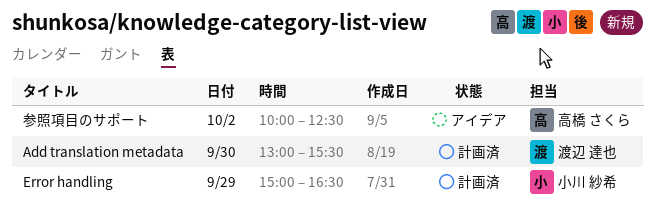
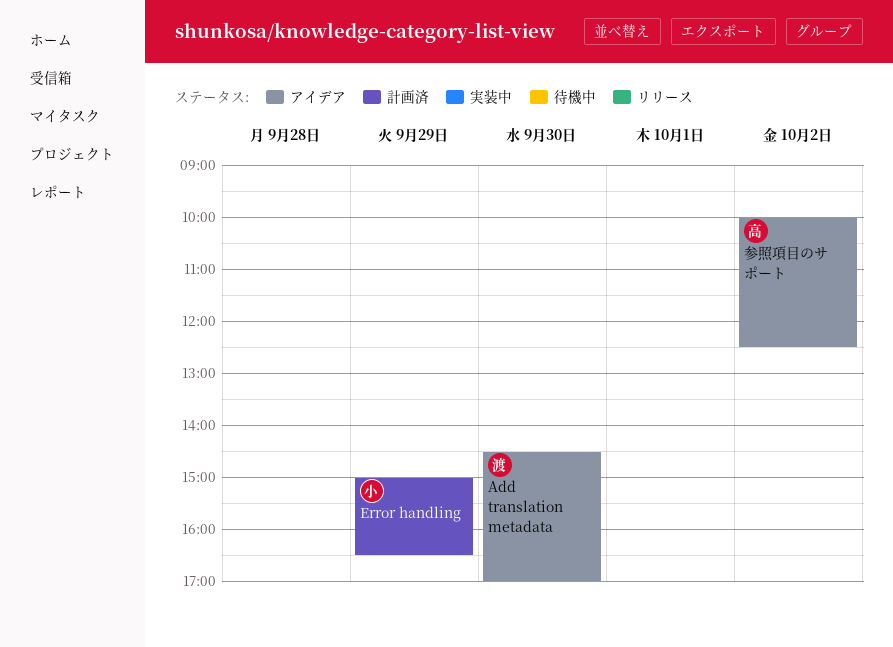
Add translation metadata, status: 計画済 -> アイデア
Add translation metadata, begins: 13:00 -> 14:30
Add translation metadata, ends: 15:30 -> 17:00

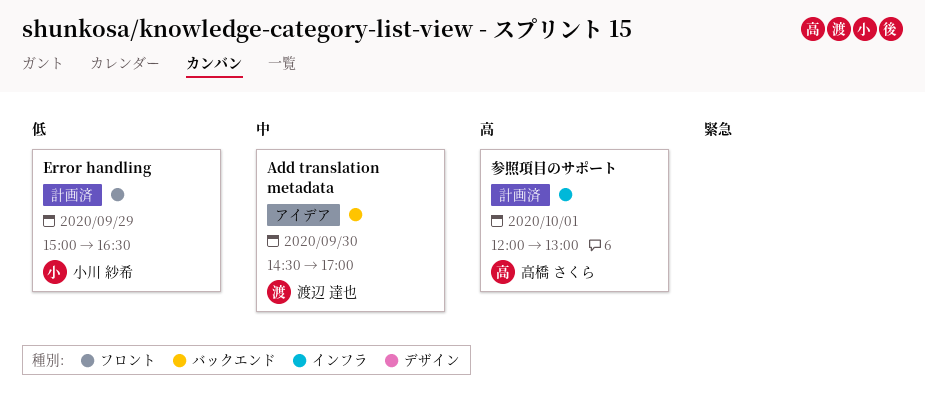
参照項目のサポート, status: アイデア -> 計画済
参照項目のサポート, day: Oct 2 -> Oct 1
参照項目のサポート, begins: 10:00 -> 12:00
参照項目のサポート, ends: 12:30 -> 13:00

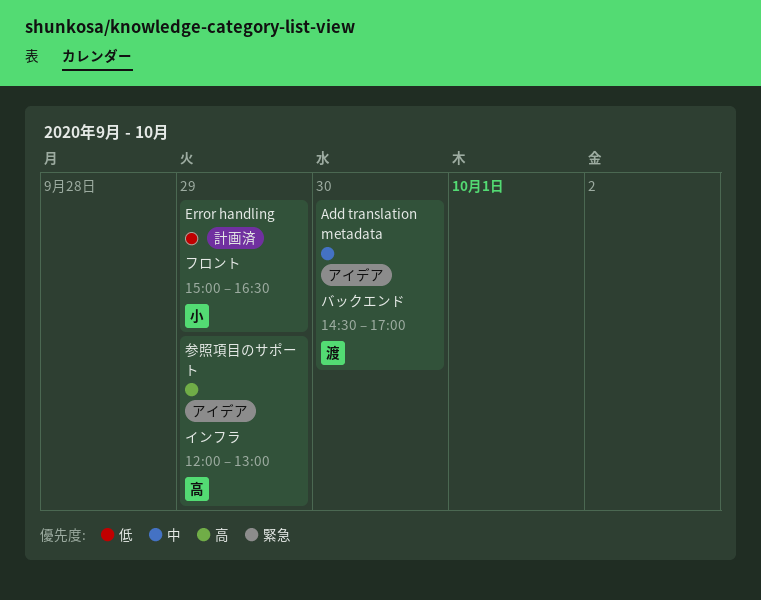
参照項目のサポート, status: 計画済 -> アイデア
参照項目のサポート, day: Oct 1 -> Sep 29

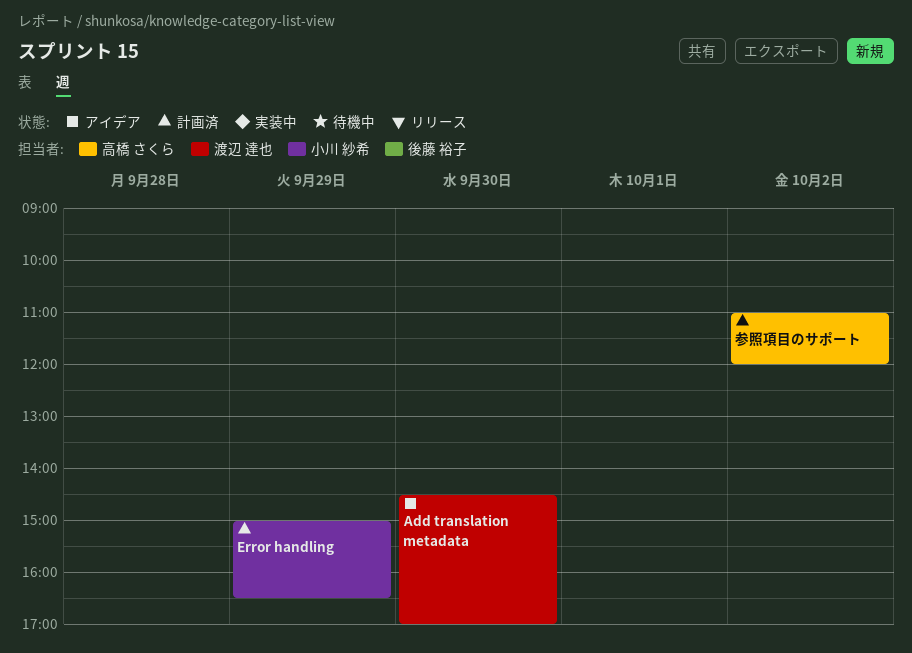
参照項目のサポート, status: アイデア -> 計画済
参照項目のサポート, day: Sep 29 -> Oct 2
参照項目のサポート, begins: 12:00 -> 11:00
参照項目のサポート, ends: 13:00 -> 12:00

